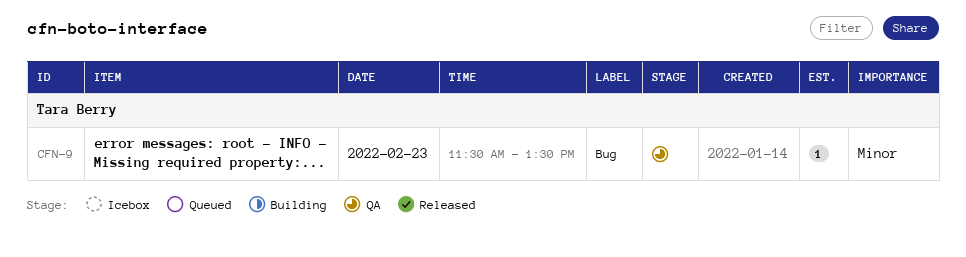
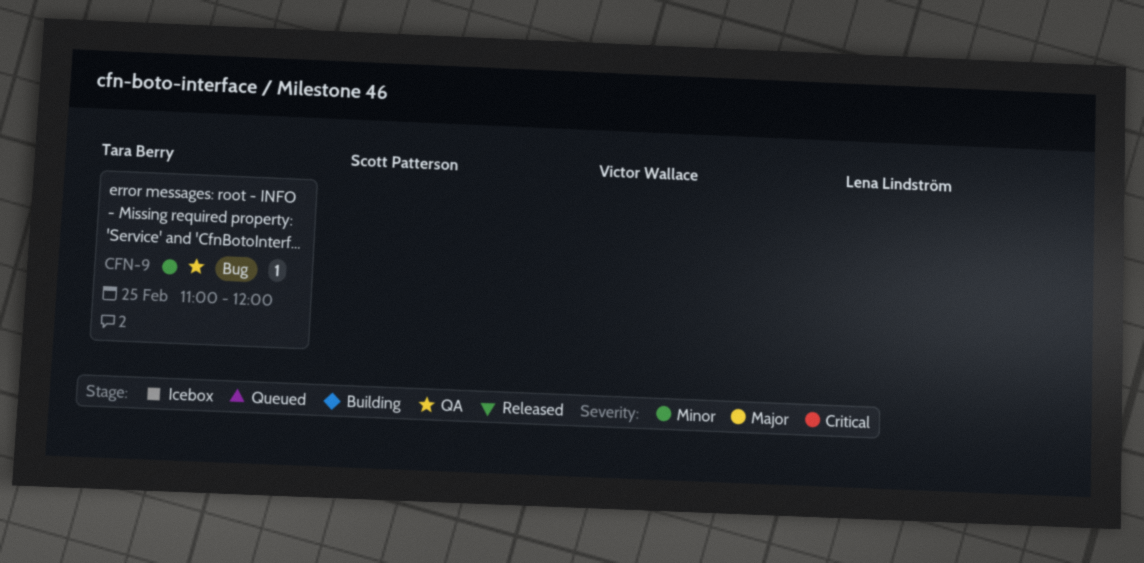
CFN-9, day: Feb 23 -> Feb 25
CFN-9, begins: 11:30 -> 11:00
CFN-9, ends: 13:30 -> 12:00

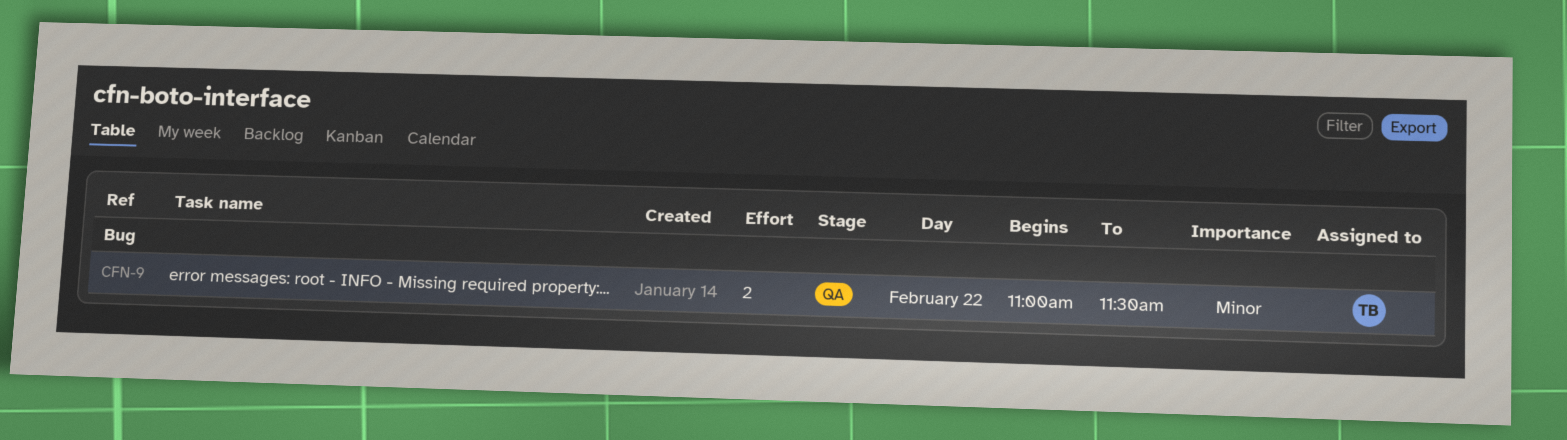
CFN-9, estimate: 1 -> 2
CFN-9, day: Feb 25 -> Feb 22
CFN-9, ends: 12:00 -> 11:30

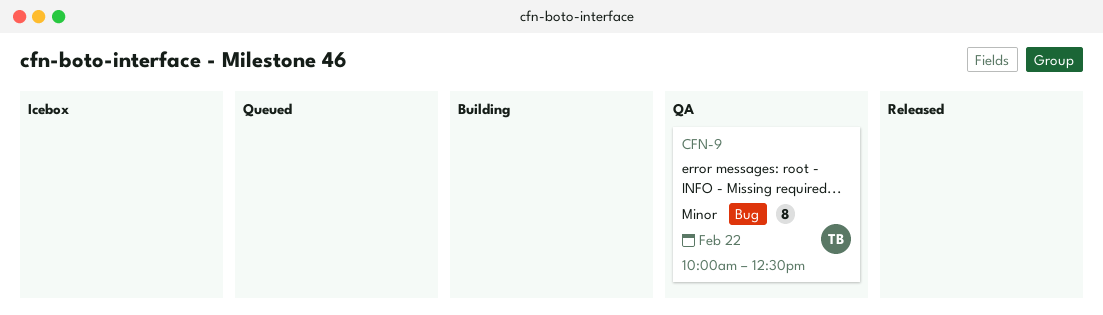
CFN-9, estimate: 2 -> 8
CFN-9, begins: 11:00 -> 10:00
CFN-9, ends: 11:30 -> 12:30

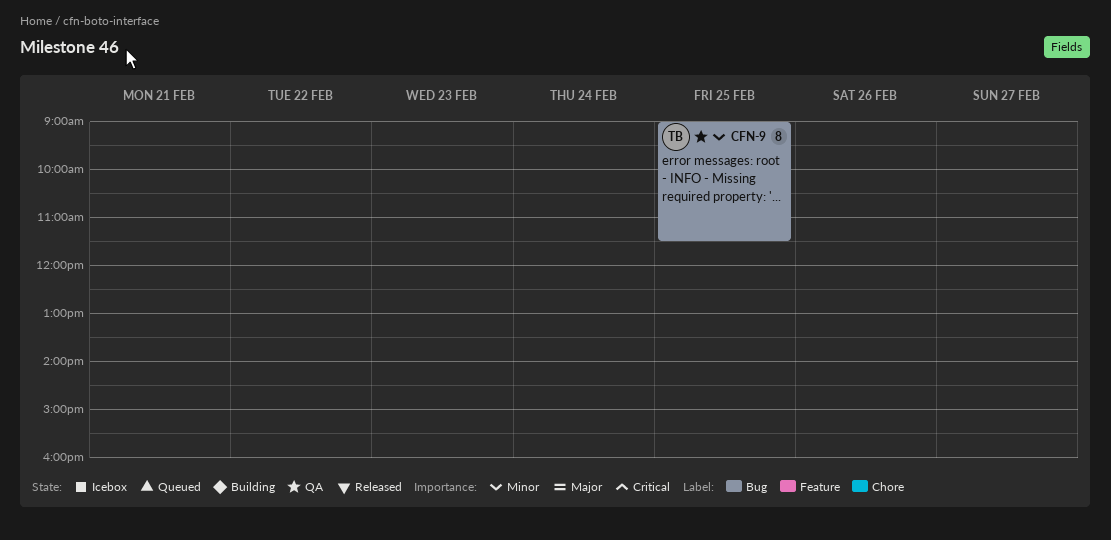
CFN-9, day: Feb 22 -> Feb 25
CFN-9, begins: 10:00 -> 09:00
CFN-9, ends: 12:30 -> 11:30

